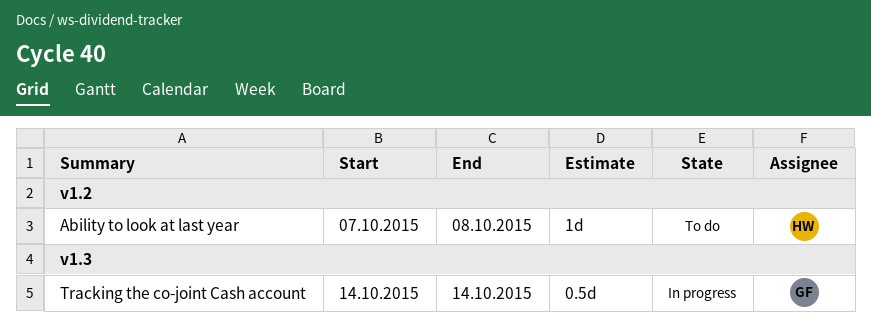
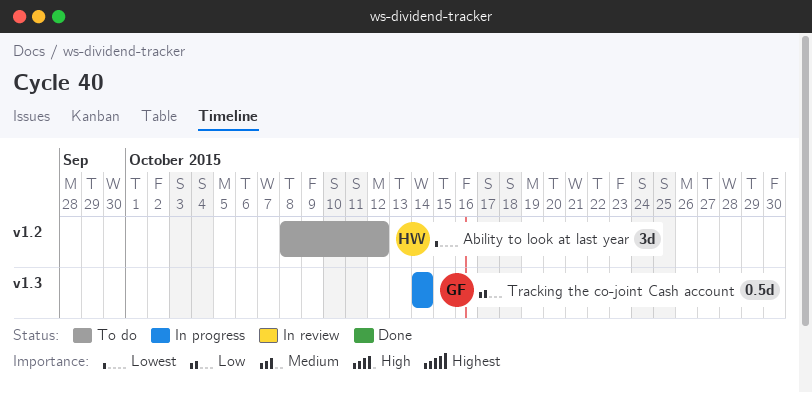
Ability to look at last year, estimate: 1d -> 3d
Ability to look at last year, start: Oct 7 -> Oct 8
Ability to look at last year, due: Oct 8 -> Oct 12

